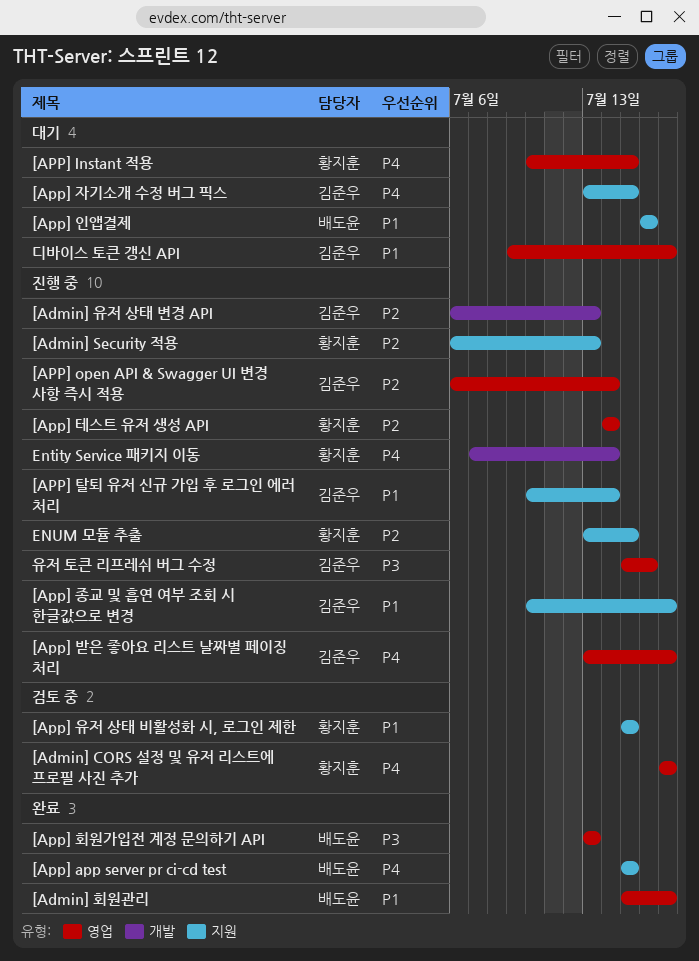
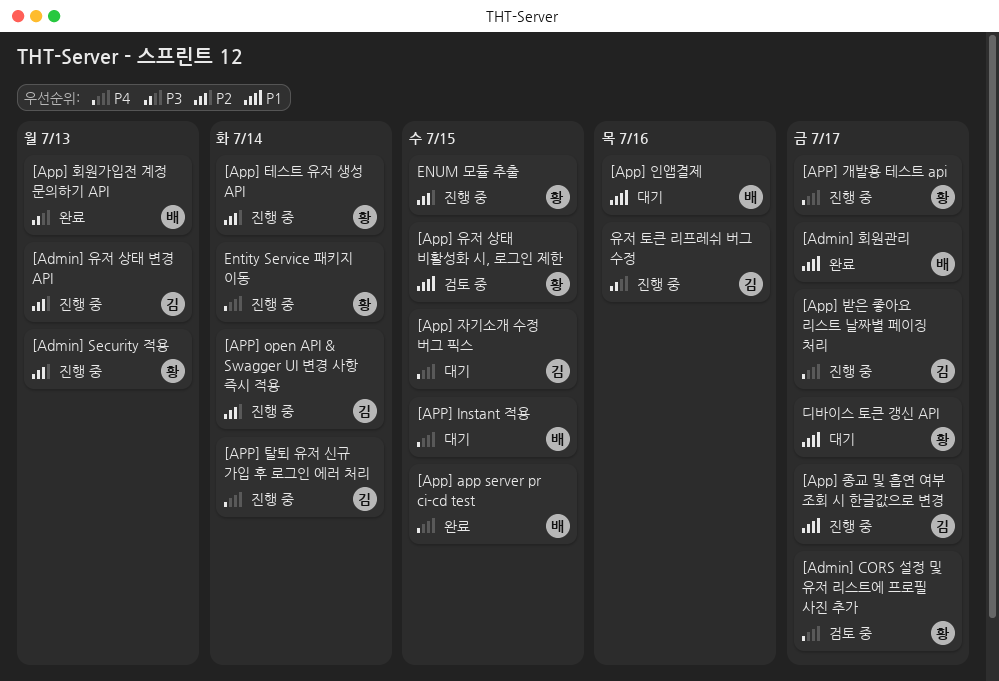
[APP] Instant 적용, owner: 황지훈 -> 배도윤
[APP] 개발용 테스트 api: none -> present
[APP] 탈퇴 유저 신규 가입 후 로그인 에러 처리, priority: P1 -> P4
디바이스 토큰 갱신 API, owner: 김준우 -> 황지훈

